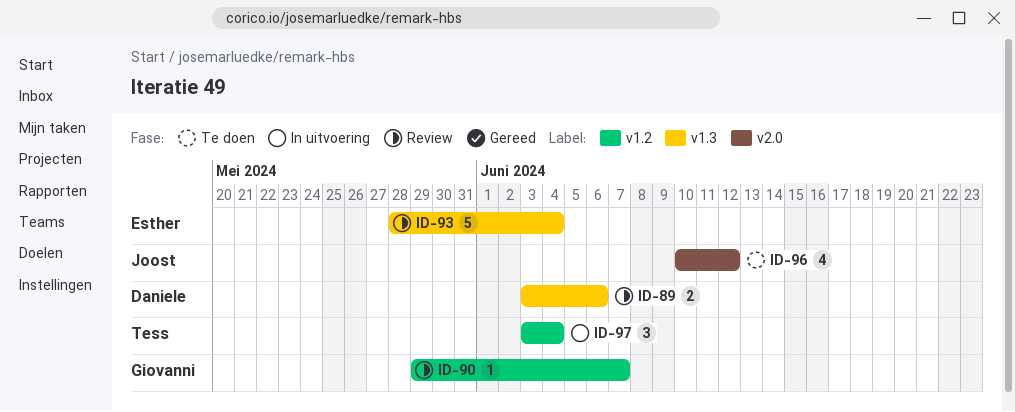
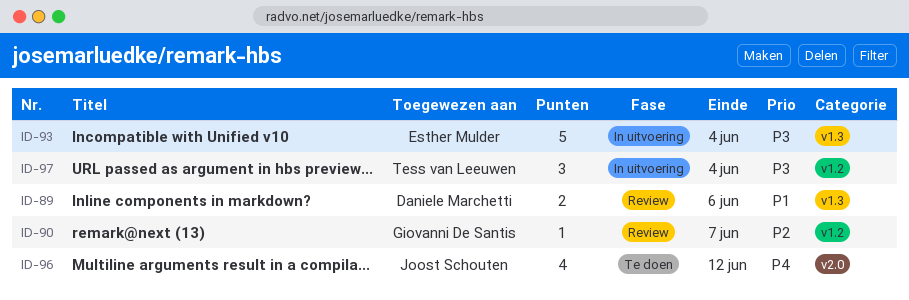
ID-93, status: Review -> In uitvoering

